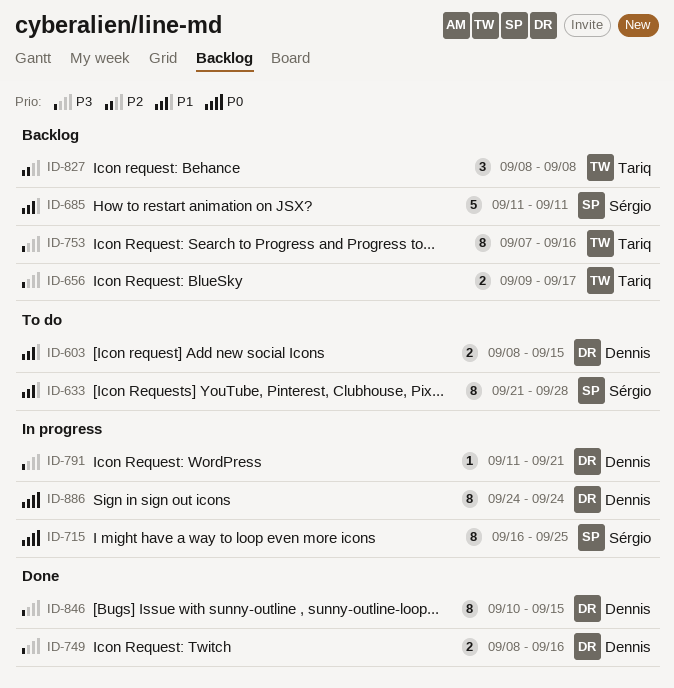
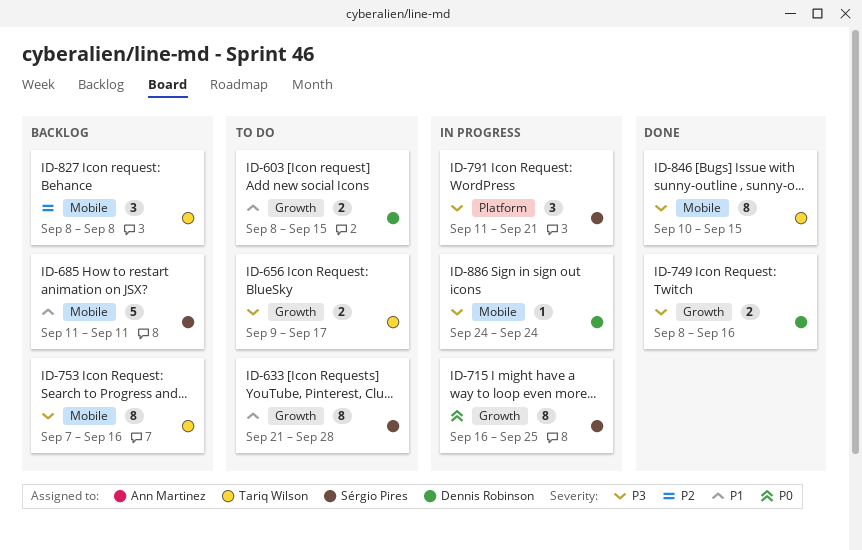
ID-656, status: Backlog -> To do
ID-791, owner: Dennis Robinson -> Sérgio Pires
ID-791, estimate: 1 -> 3
ID-846, owner: Dennis Robinson -> Tariq Wilson
ID-886, priority: P0 -> P3
ID-886, estimate: 8 -> 1

